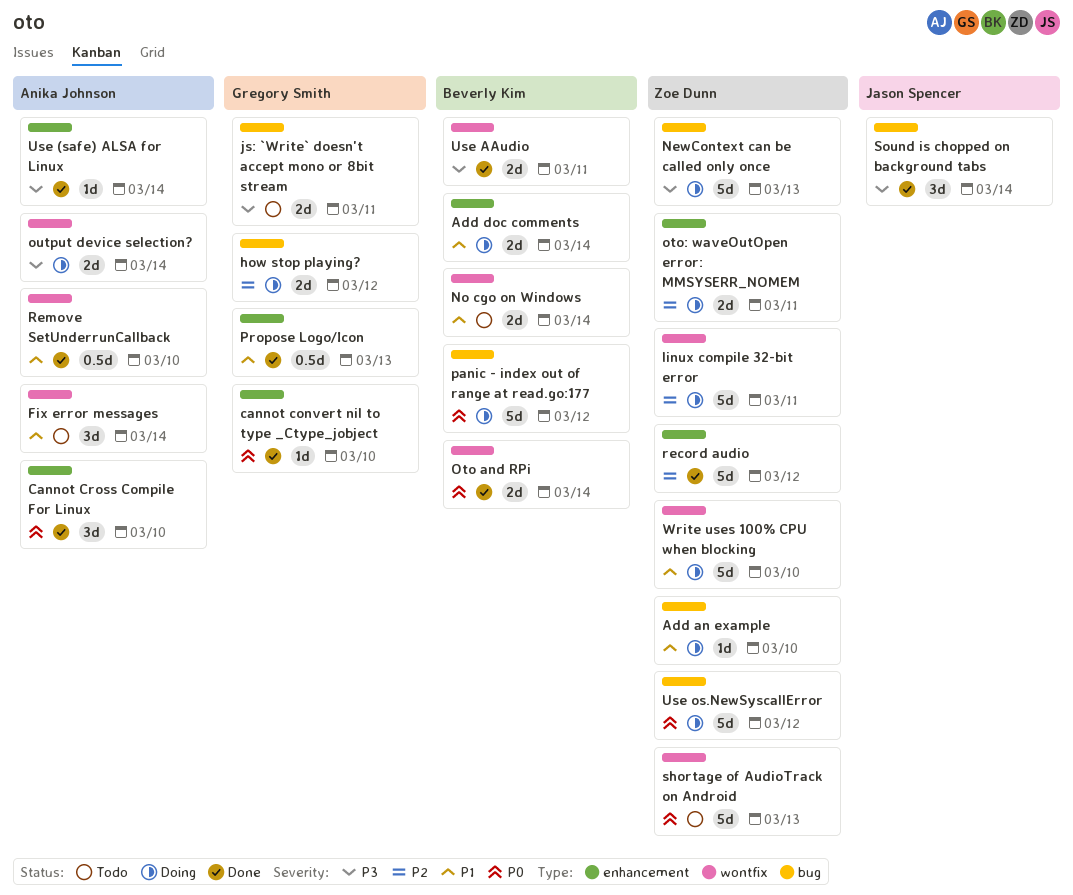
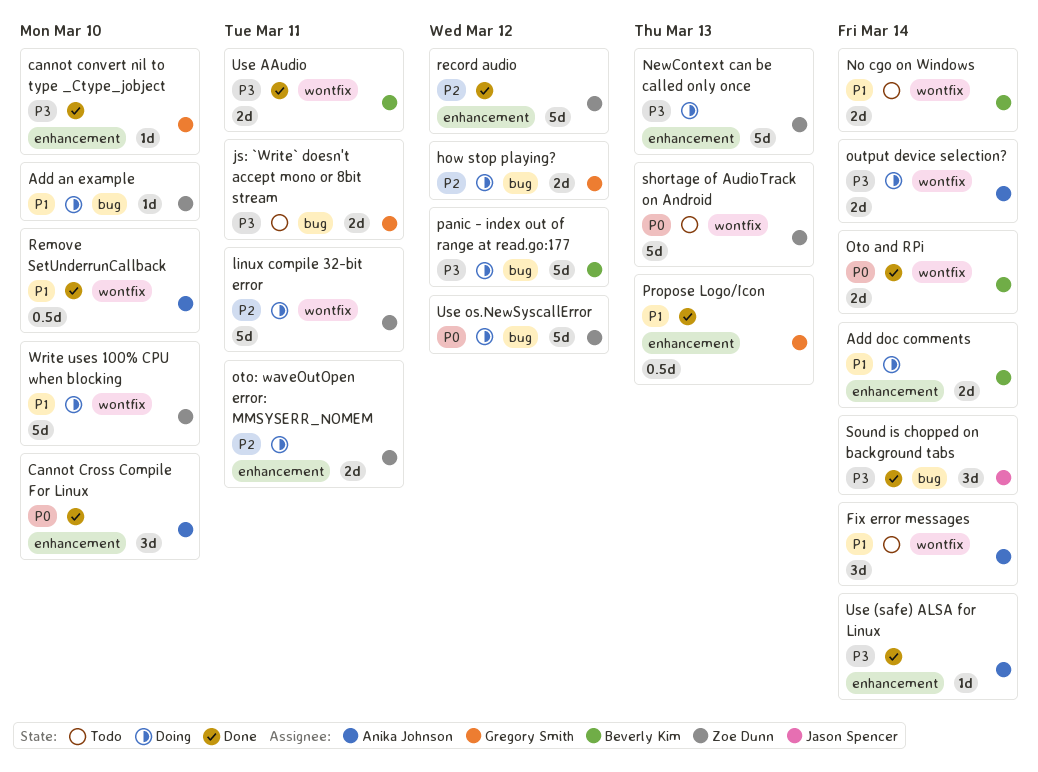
cannot convert nil to type _Ctype_jobject, priority: P0 -> P3
NewContext can be called only once, label: bug -> enhancement
panic - index out of range at read.go:177, priority: P0 -> P3

